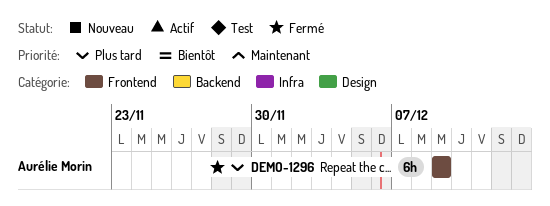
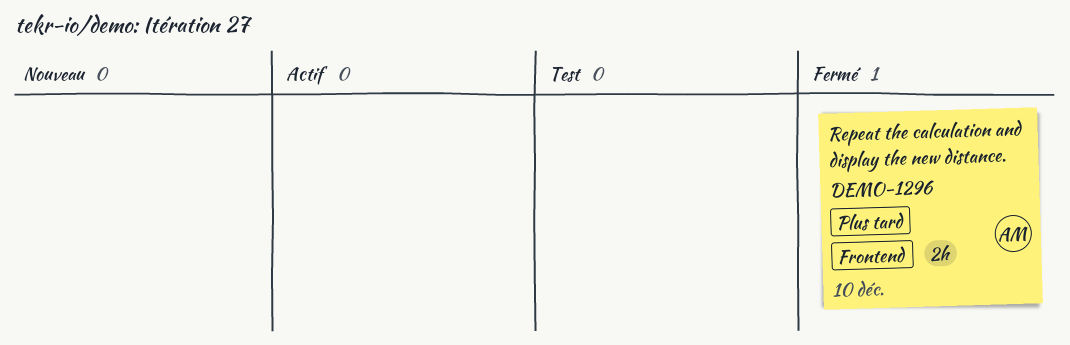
DEMO-1296, estimate: 6h -> 2h
DEMO-1296, due: Dec 9 -> Dec 10

